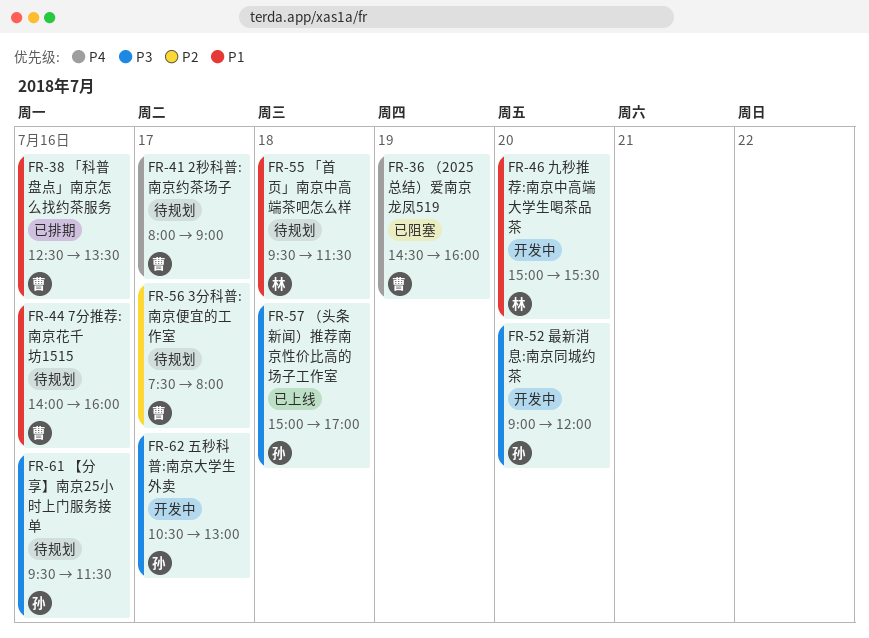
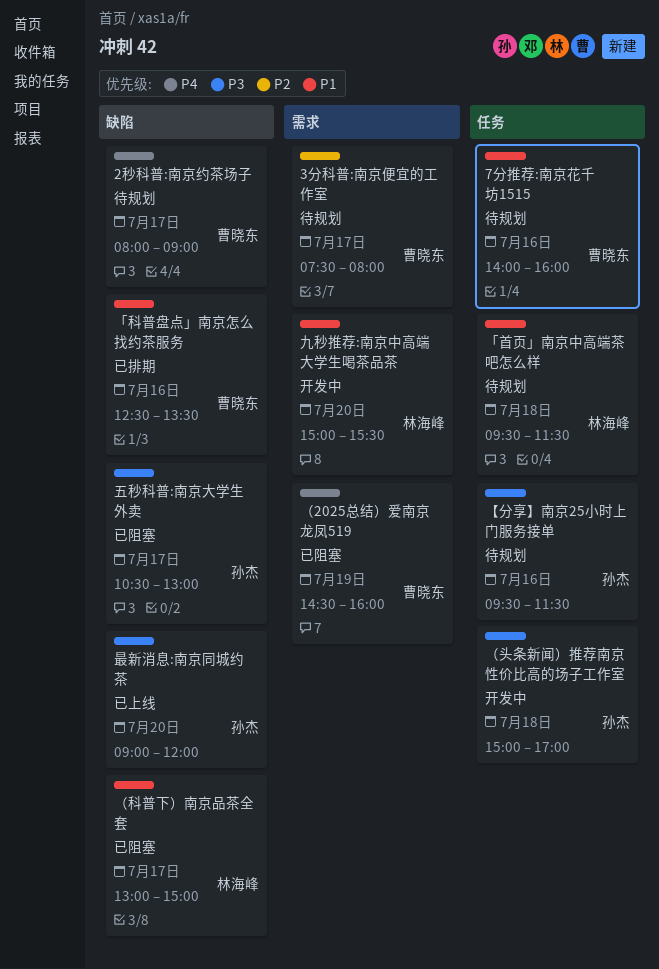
五秒科普:南京大学生外卖, status: 开发中 -> 已阻塞
最新消息:南京同城约茶, status: 开发中 -> 已上线
（头条新闻）推荐南京性价比高的场子工作室, status: 已上线 -> 开发中
（科普下）南京品茶全套: none -> present

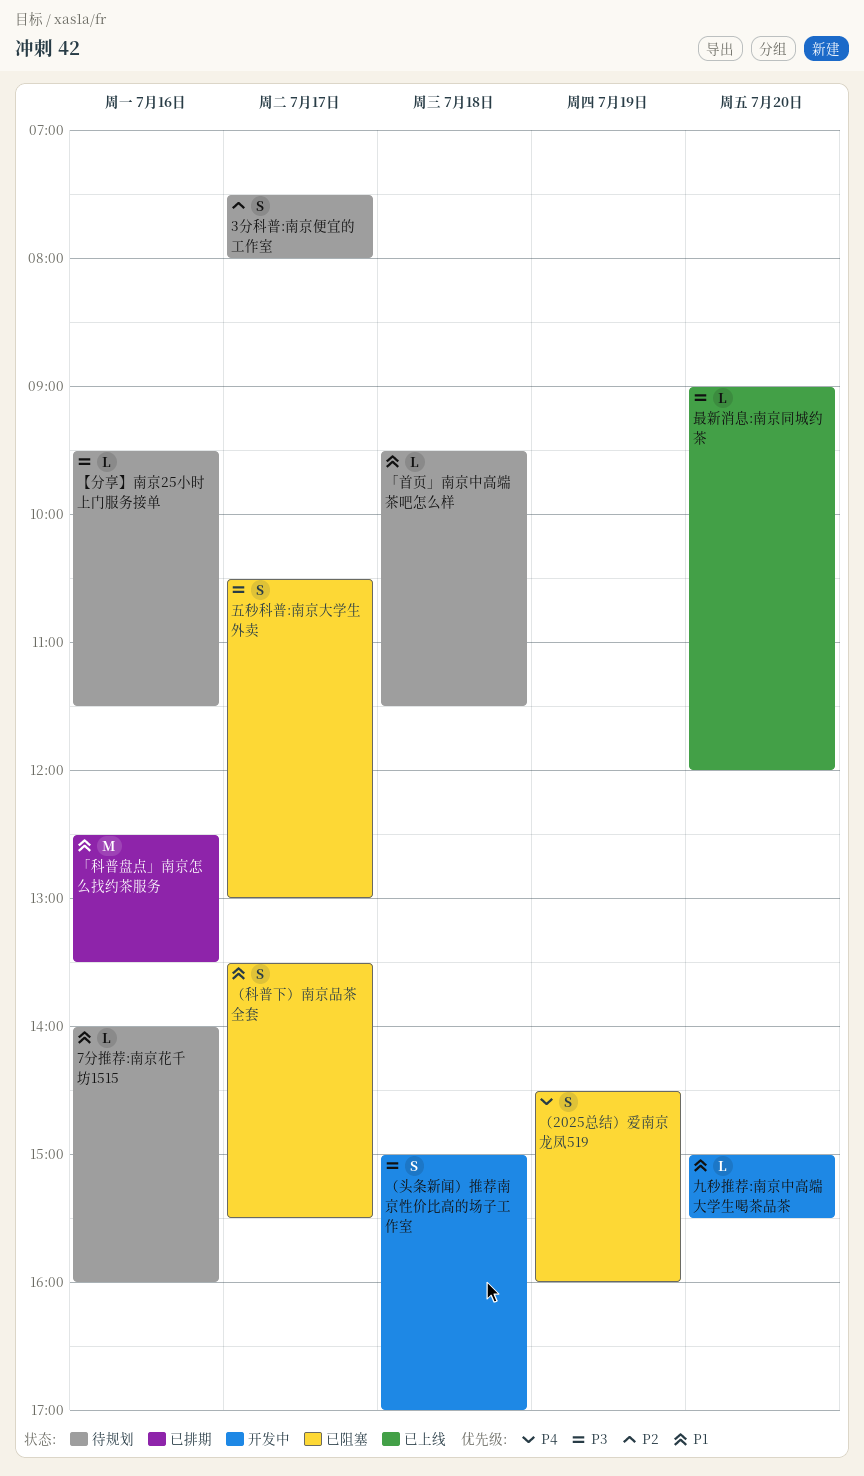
2秒科普:南京约茶场子: present -> none
（科普下）南京品茶全套, begins: 13:00 -> 13:30
（科普下）南京品茶全套, ends: 15:00 -> 15:30

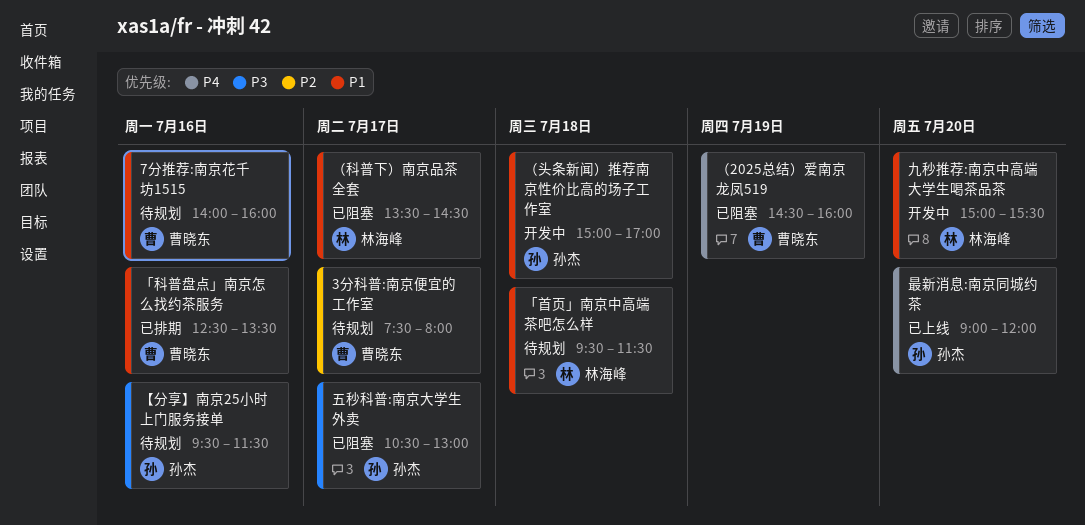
最新消息:南京同城约茶, priority: P3 -> P4
（头条新闻）推荐南京性价比高的场子工作室, priority: P3 -> P1
（科普下）南京品茶全套, ends: 15:30 -> 14:30

